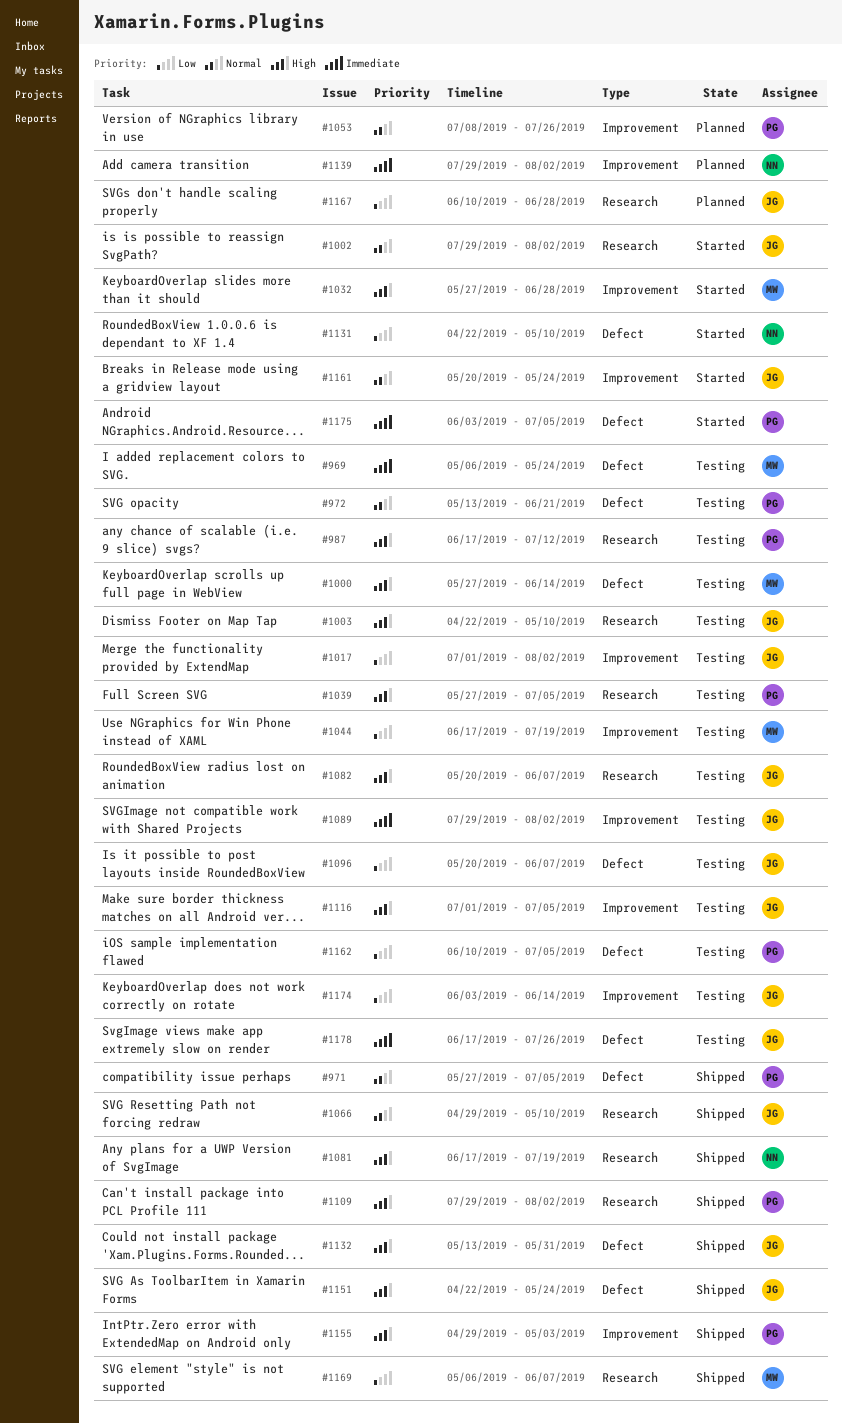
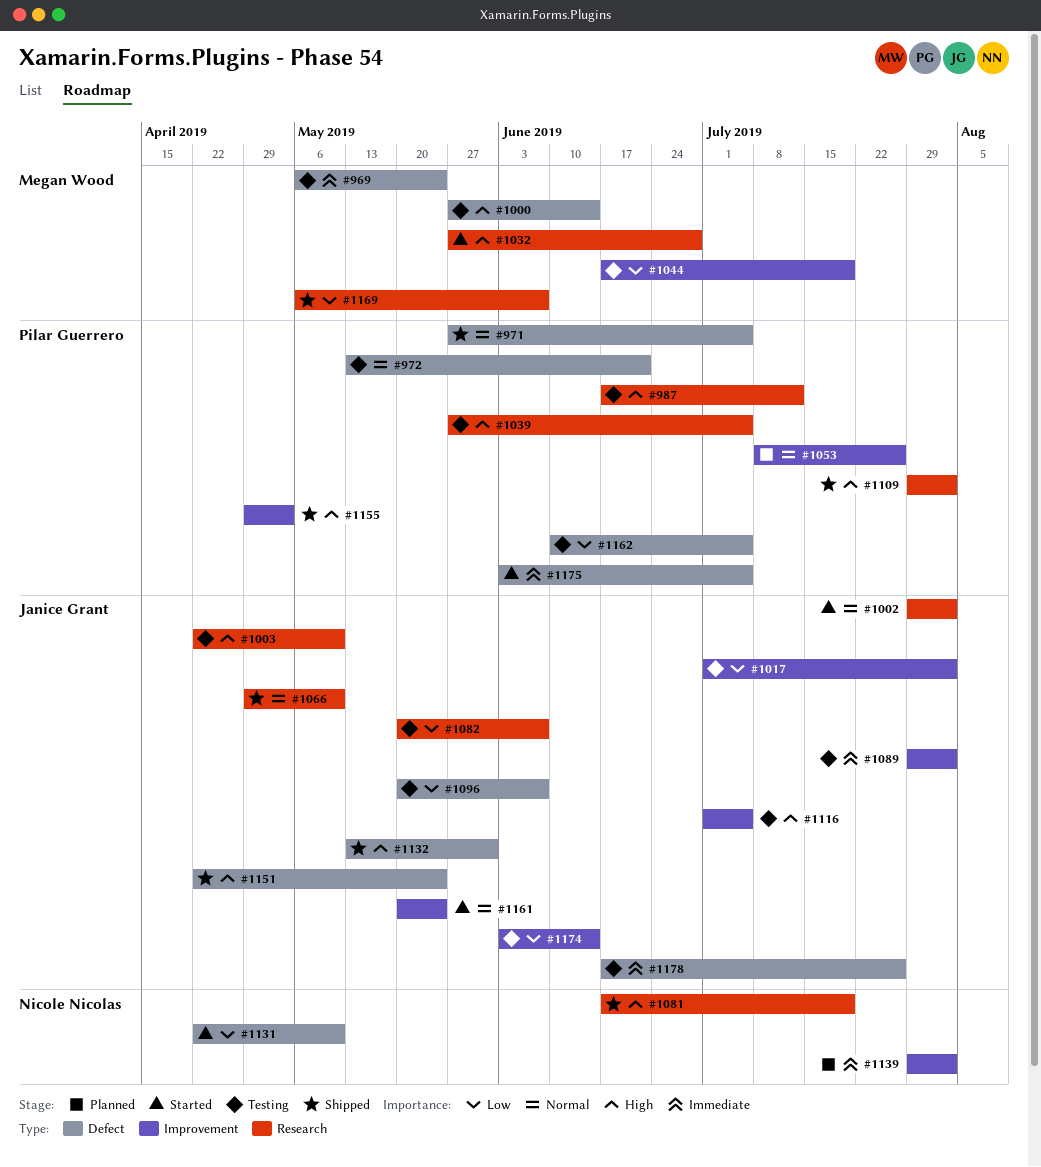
#1032, label: Improvement -> Research
#1082, priority: High -> Low
#1167: present -> none

